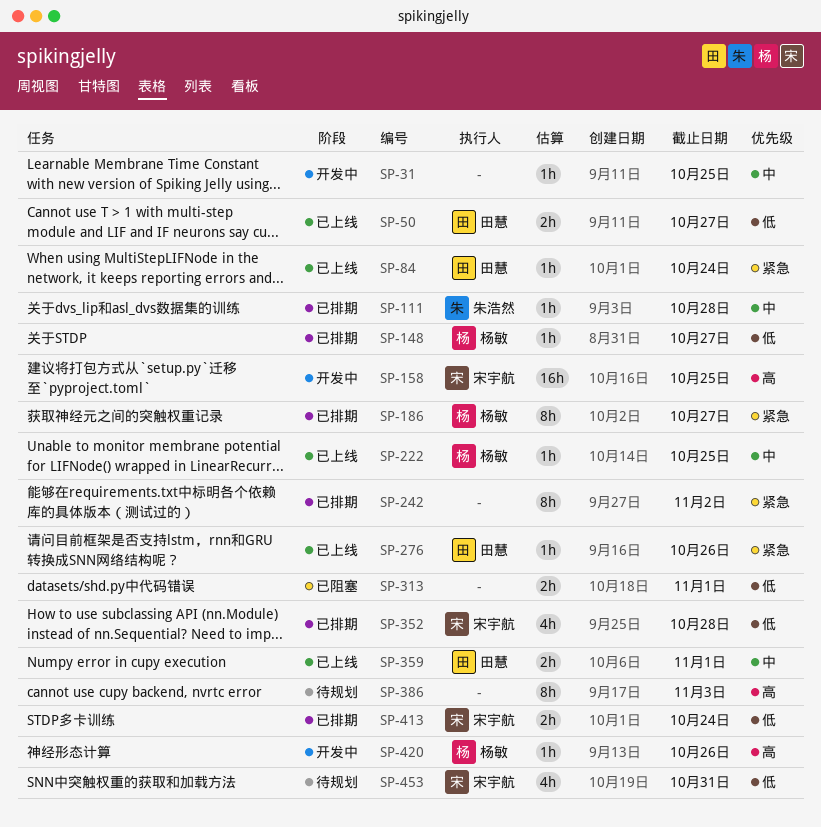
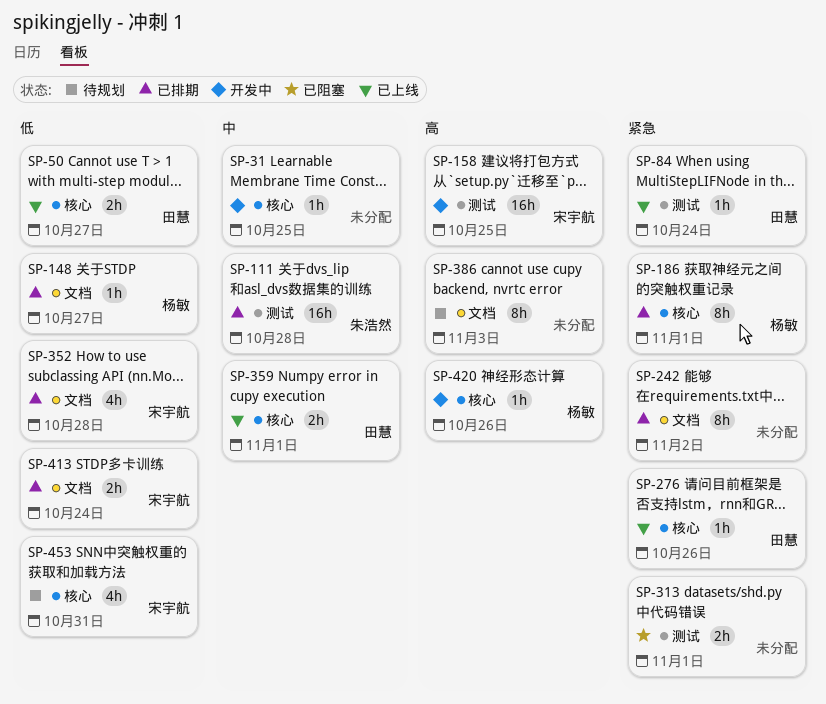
SP-111, estimate: 1h -> 16h
SP-186, due: Oct 27 -> Nov 1
SP-222: present -> none
SP-313, priority: 低 -> 紧急

